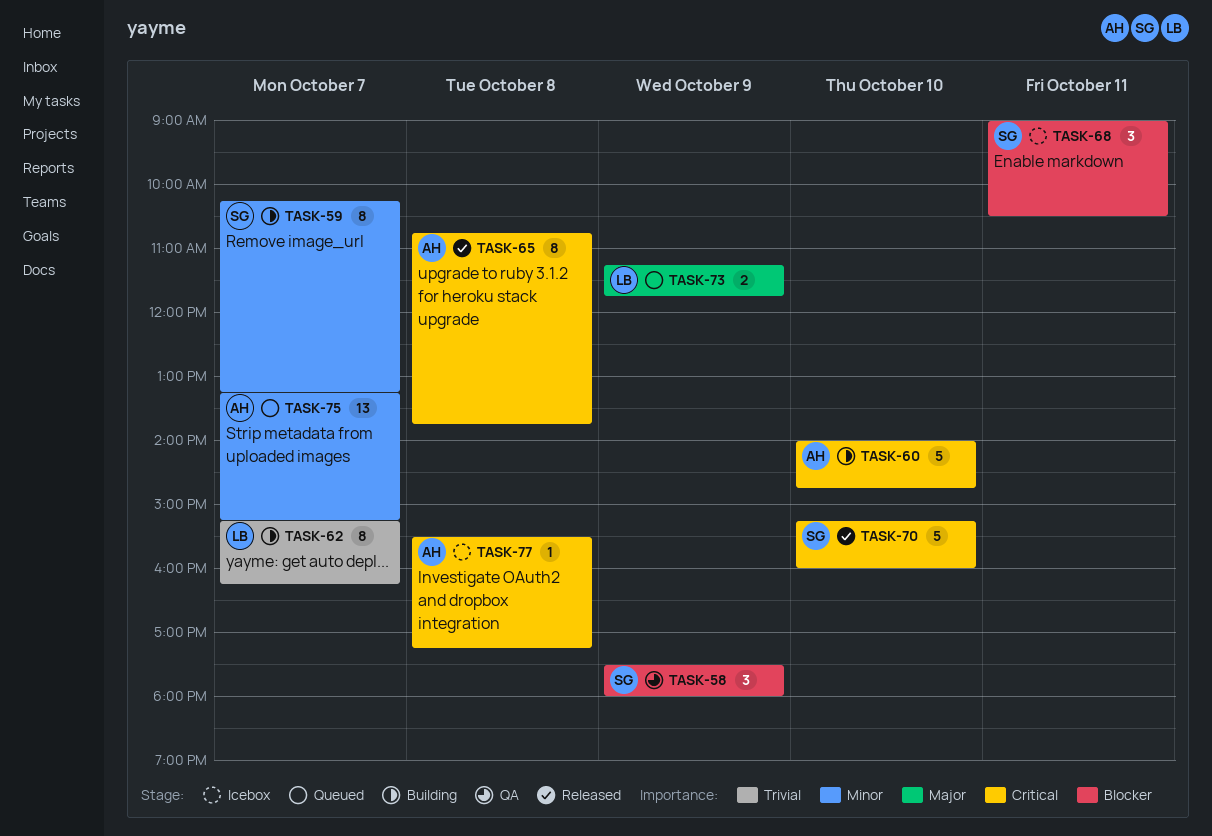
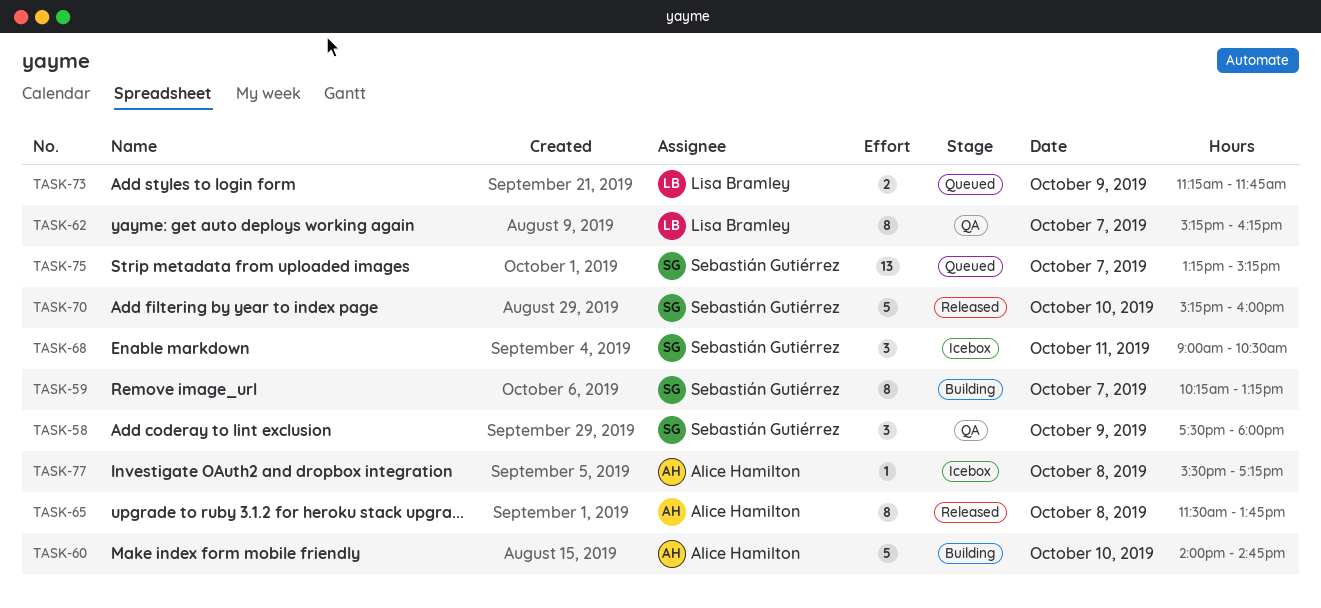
TASK-62, status: Building -> QA
TASK-65, begins: 10:45 -> 11:30
TASK-75, owner: Alice Hamilton -> Sebastián Gutiérrez

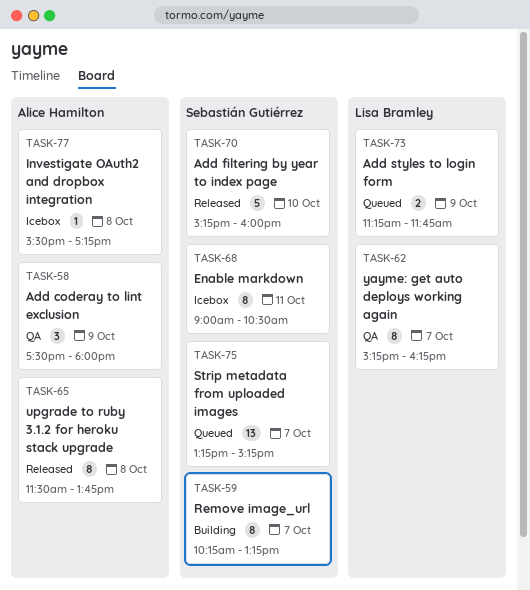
TASK-58, owner: Sebastián Gutiérrez -> Alice Hamilton
TASK-60: present -> none
TASK-68, estimate: 3 -> 8

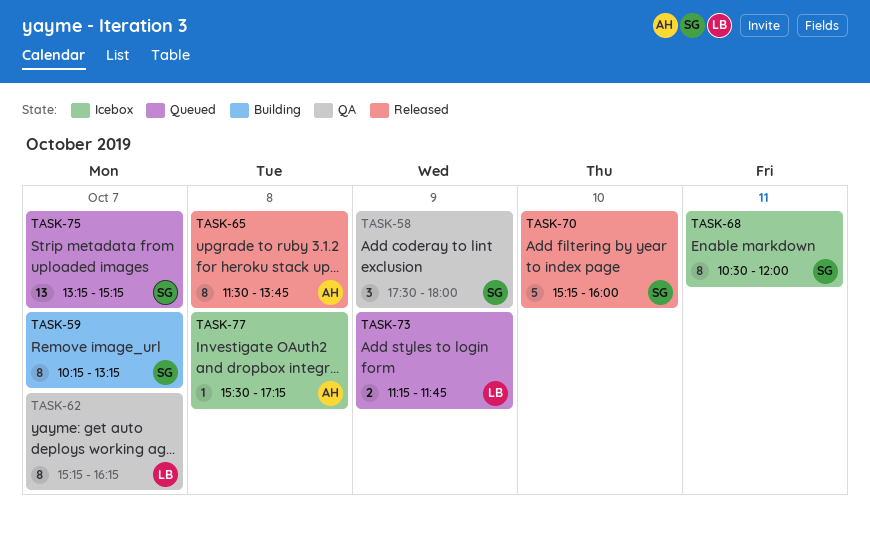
TASK-58, owner: Alice Hamilton -> Sebastián Gutiérrez
TASK-68, begins: 09:00 -> 10:30
TASK-68, ends: 10:30 -> 12:00

